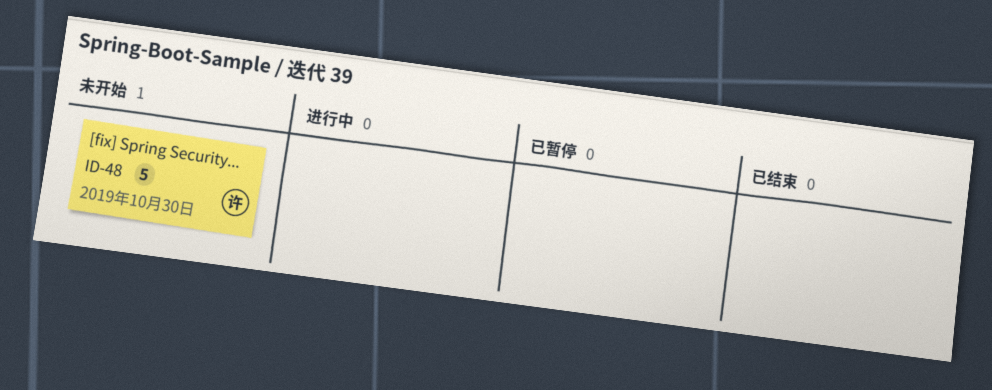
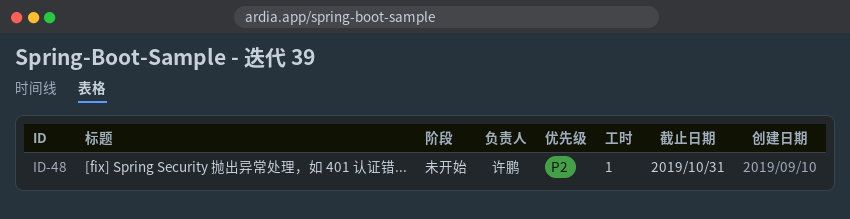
ID-48, estimate: 5 -> 1
ID-48, due: Oct 30 -> Oct 31

